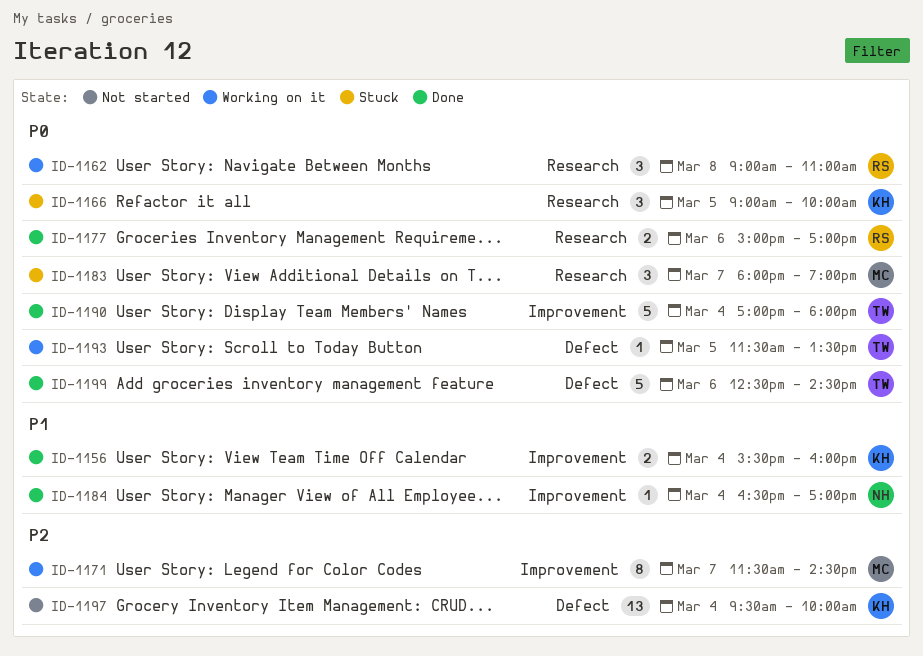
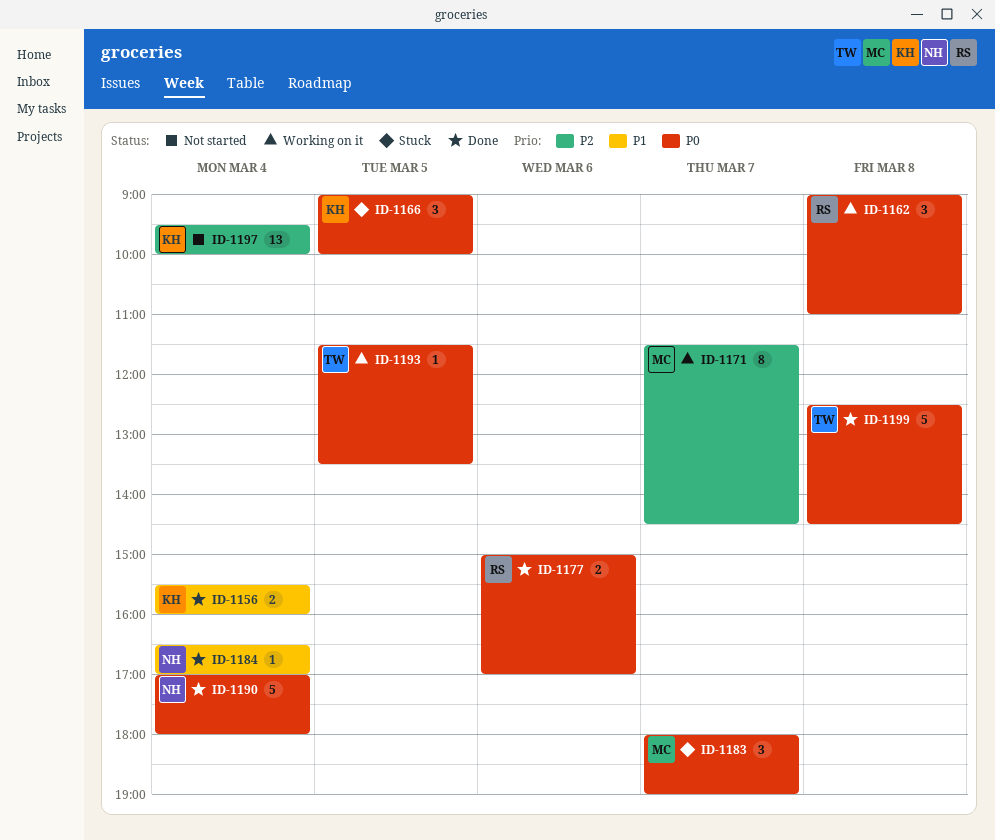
ID-1190, owner: TW -> NH
ID-1199, day: Mar 6 -> Mar 8

